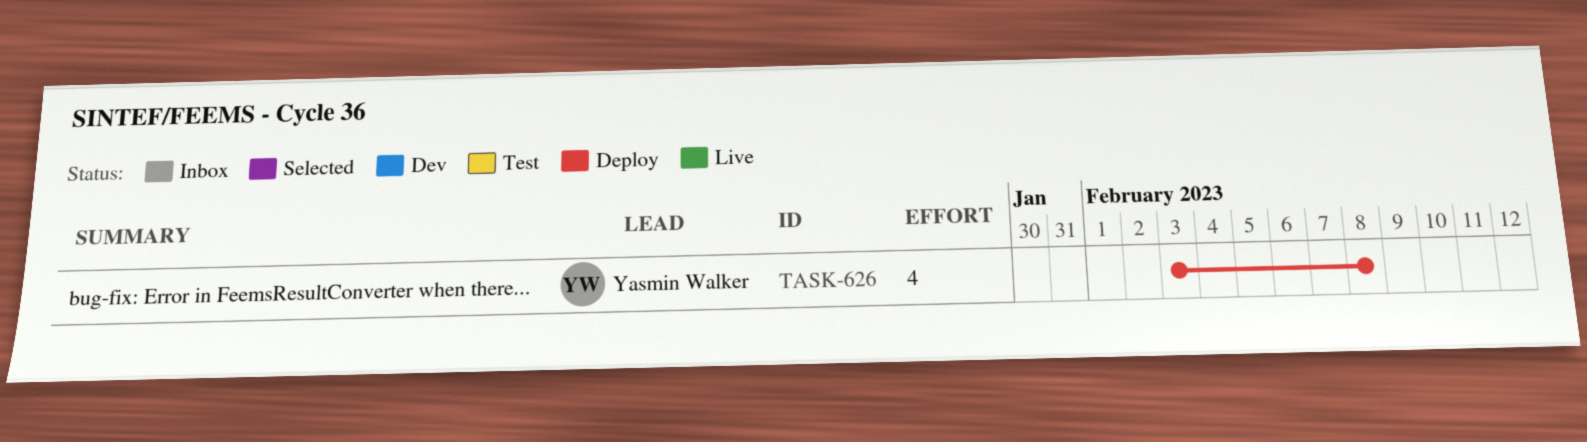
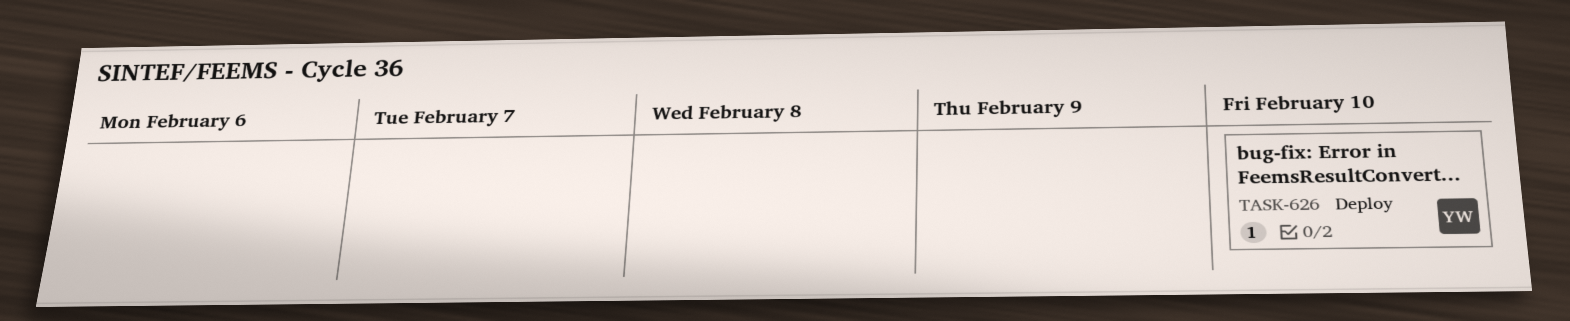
TASK-626, estimate: 4 -> 1
TASK-626, due: Feb 8 -> Feb 10

